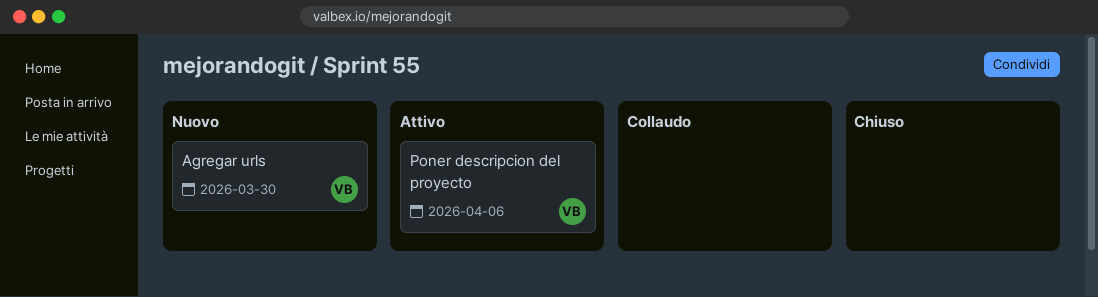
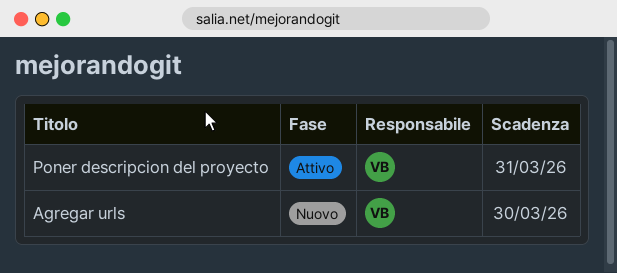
Poner descripcion del proyecto, due: Apr 6 -> Mar 31

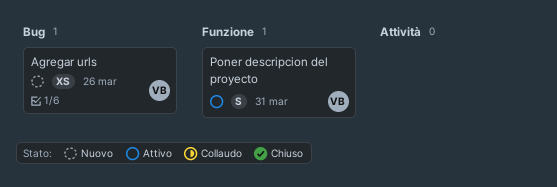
Agregar urls, due: Mar 30 -> Mar 26

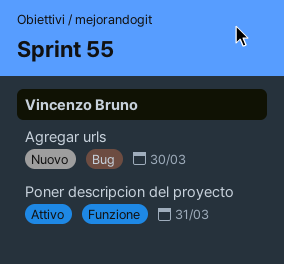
Agregar urls, due: Mar 26 -> Mar 30

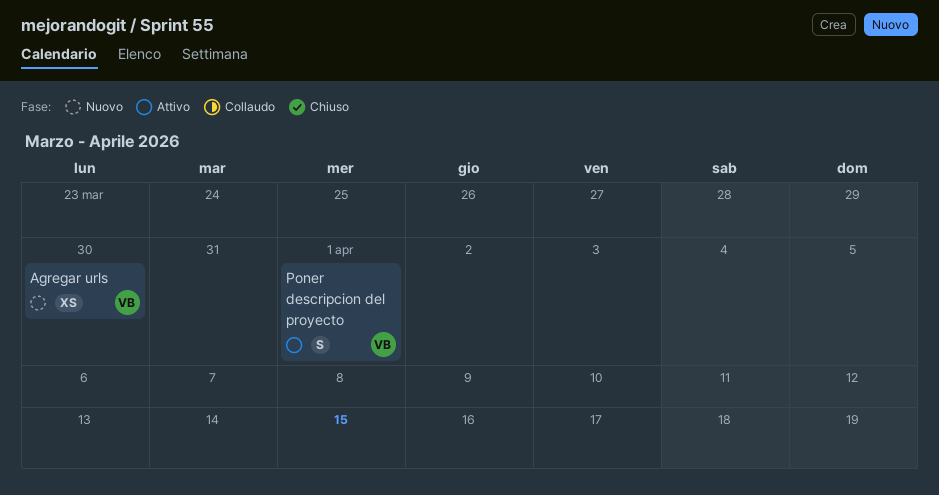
Poner descripcion del proyecto, due: Mar 31 -> Apr 1

